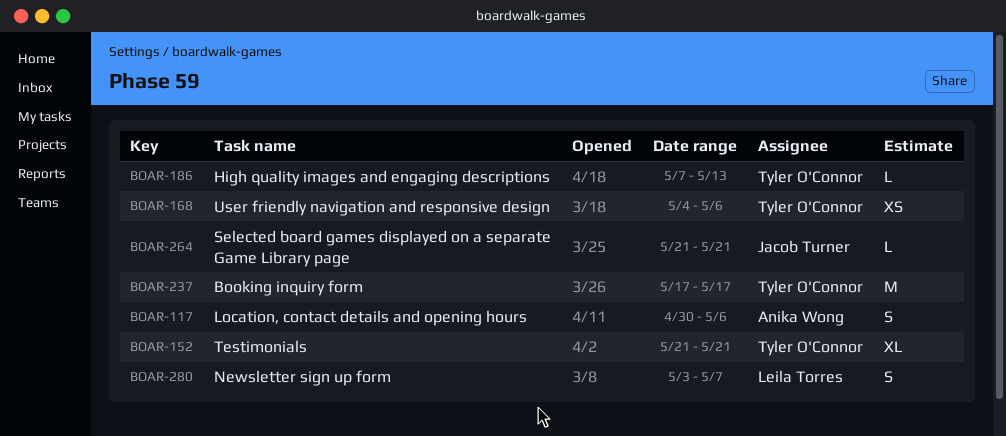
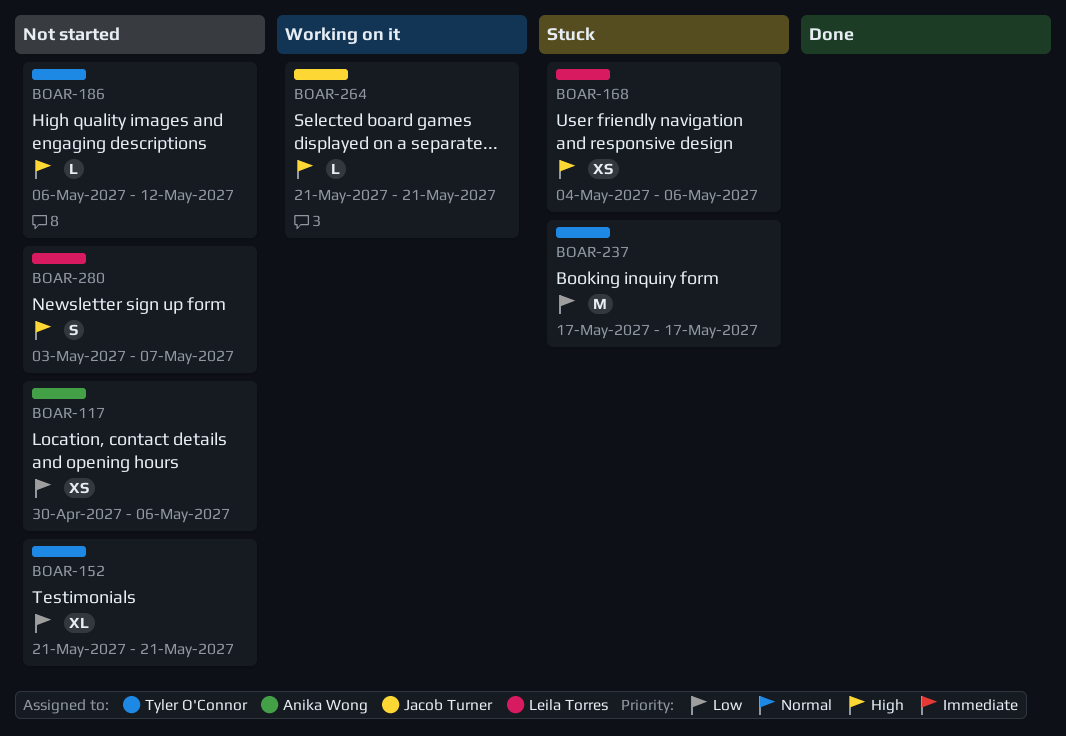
BOAR-117, estimate: S -> XS
BOAR-168, owner: Tyler O'Connor -> Leila Torres
BOAR-186, start: May 7 -> May 6
BOAR-186, due: May 13 -> May 12

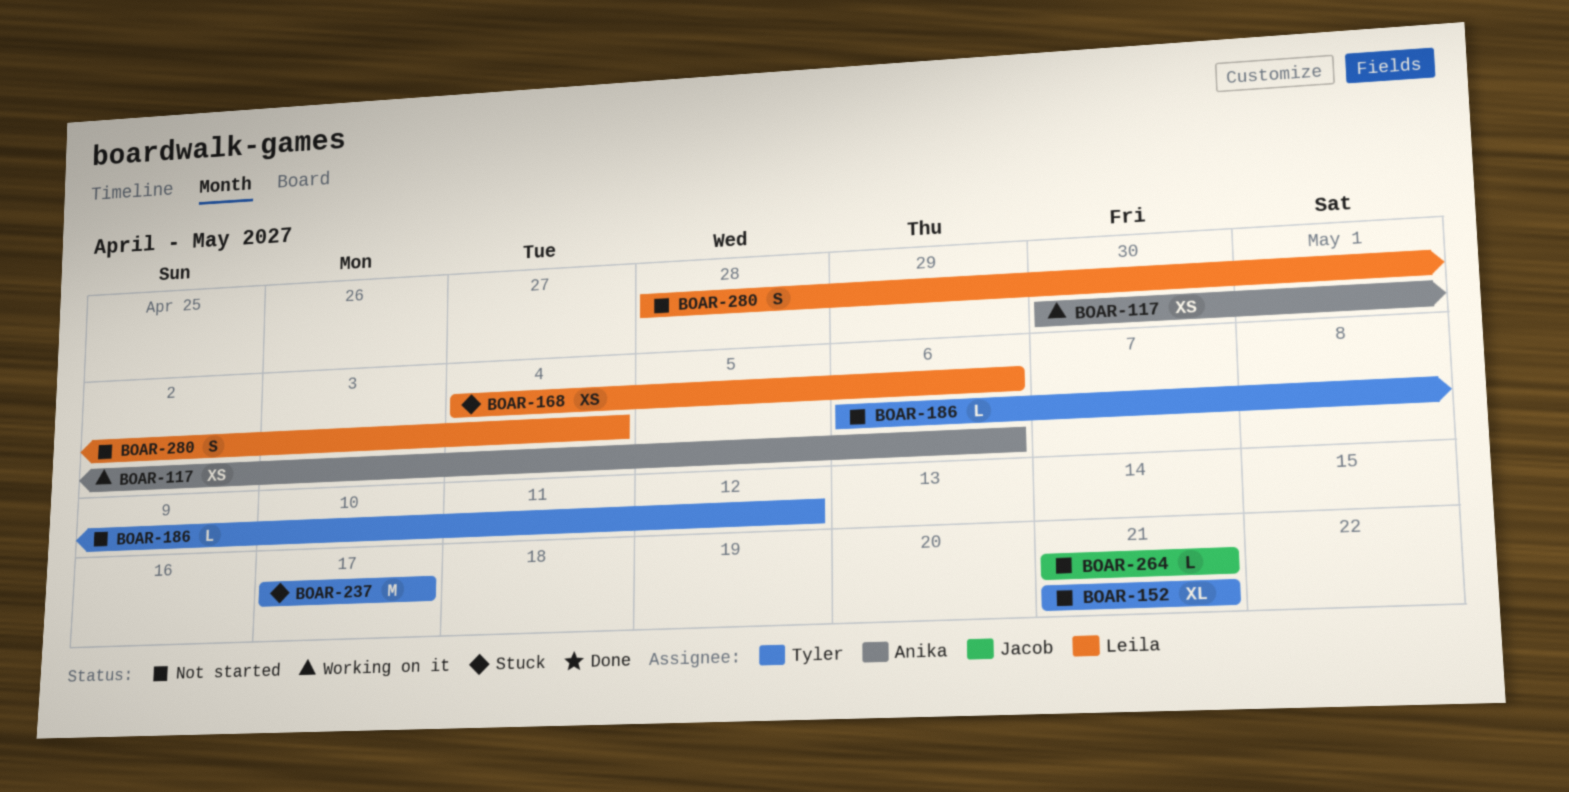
BOAR-117, status: Not started -> Working on it
BOAR-264, status: Working on it -> Not started
BOAR-280, start: May 3 -> Apr 28
BOAR-280, due: May 7 -> May 4

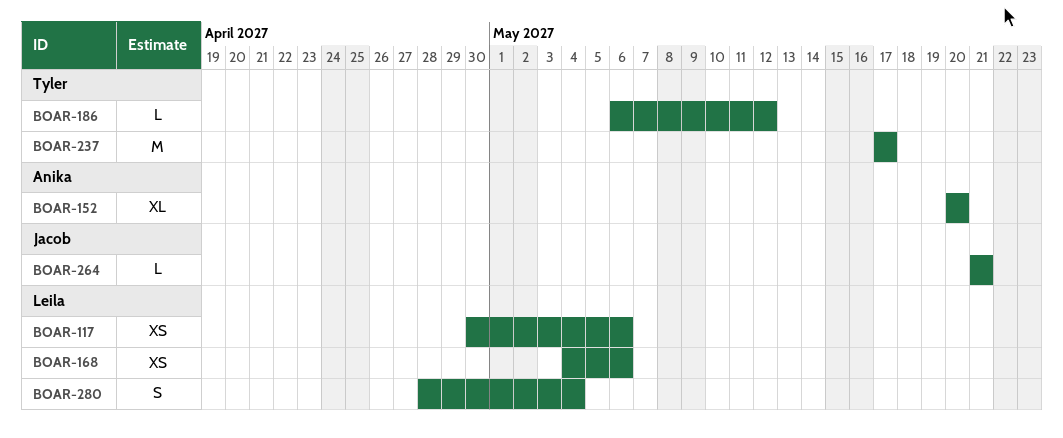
BOAR-117, owner: Anika -> Leila
BOAR-152, owner: Tyler -> Anika
BOAR-152, start: May 21 -> May 20
BOAR-152, due: May 21 -> May 20

